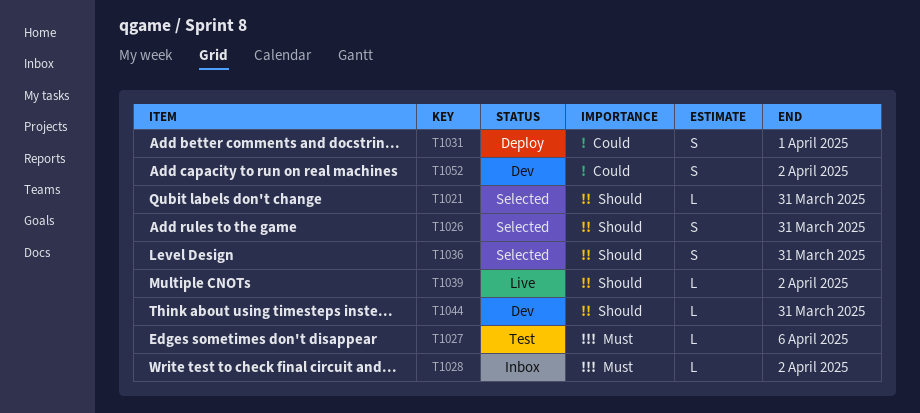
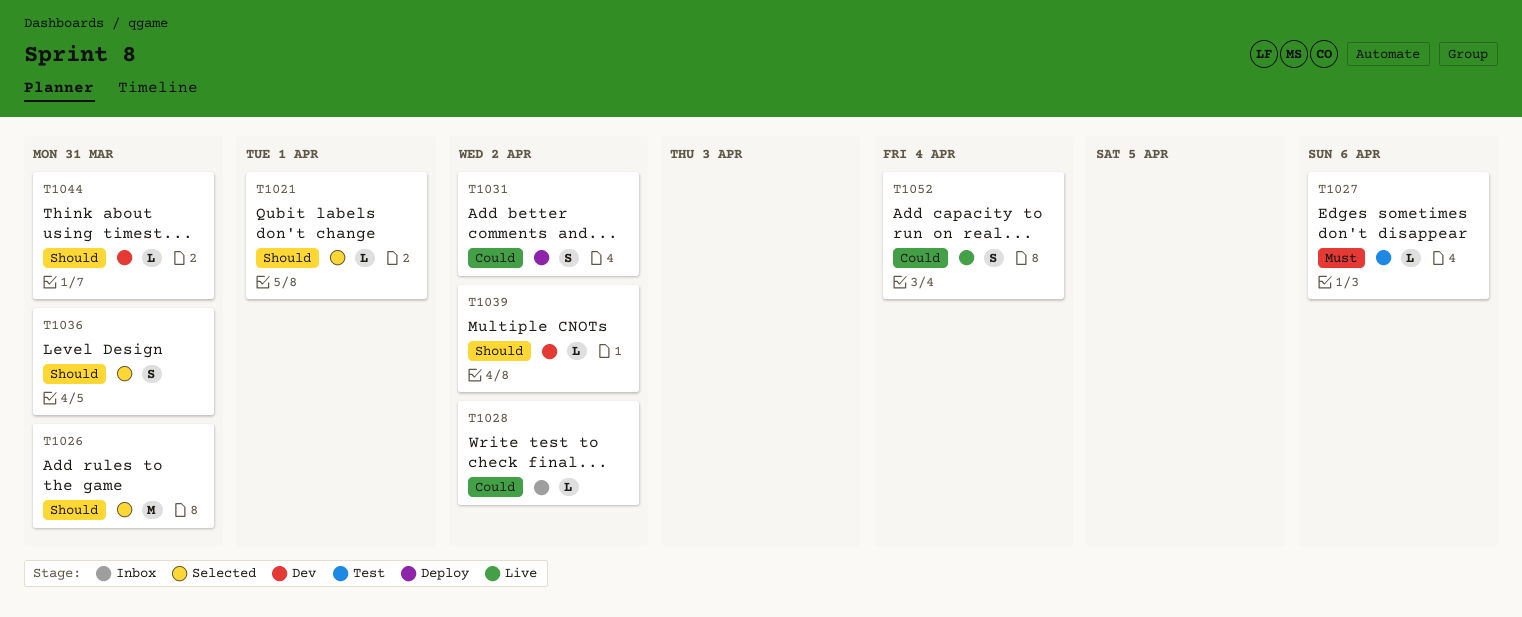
T1021, due: Mar 31 -> Apr 1
T1026, estimate: S -> M
T1028, priority: Must -> Could
T1031, due: Apr 1 -> Apr 2
T1039, status: Live -> Dev
T1052, status: Dev -> Live
T1052, due: Apr 2 -> Apr 4

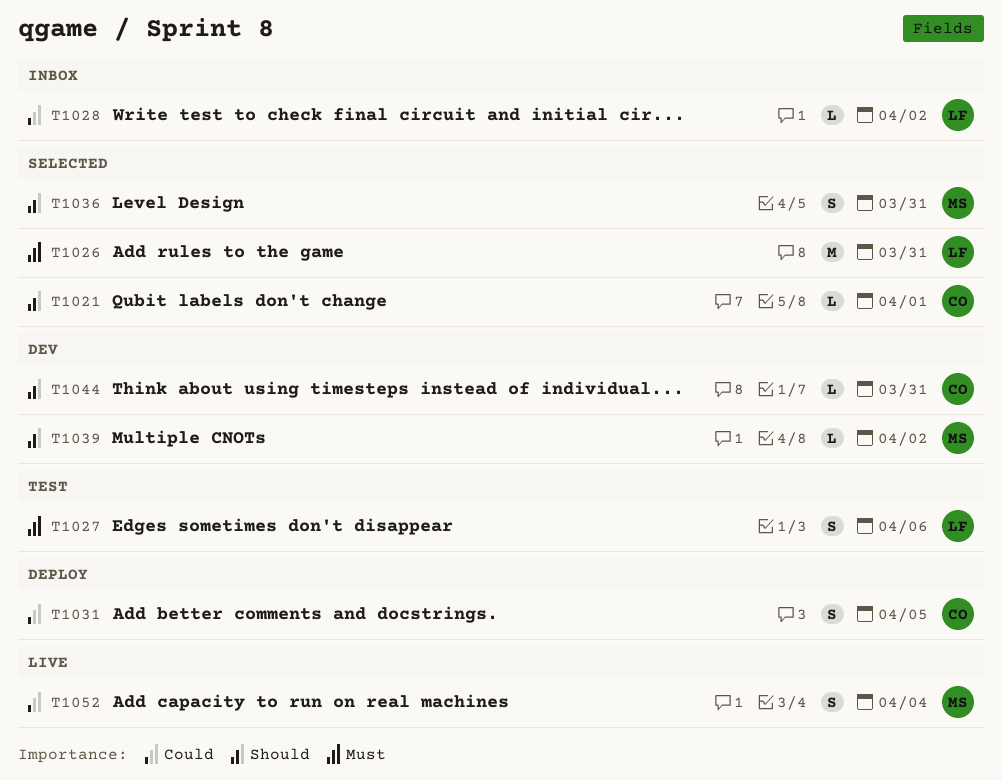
T1026, priority: Should -> Must
T1027, estimate: L -> S
T1031, due: Apr 2 -> Apr 5

